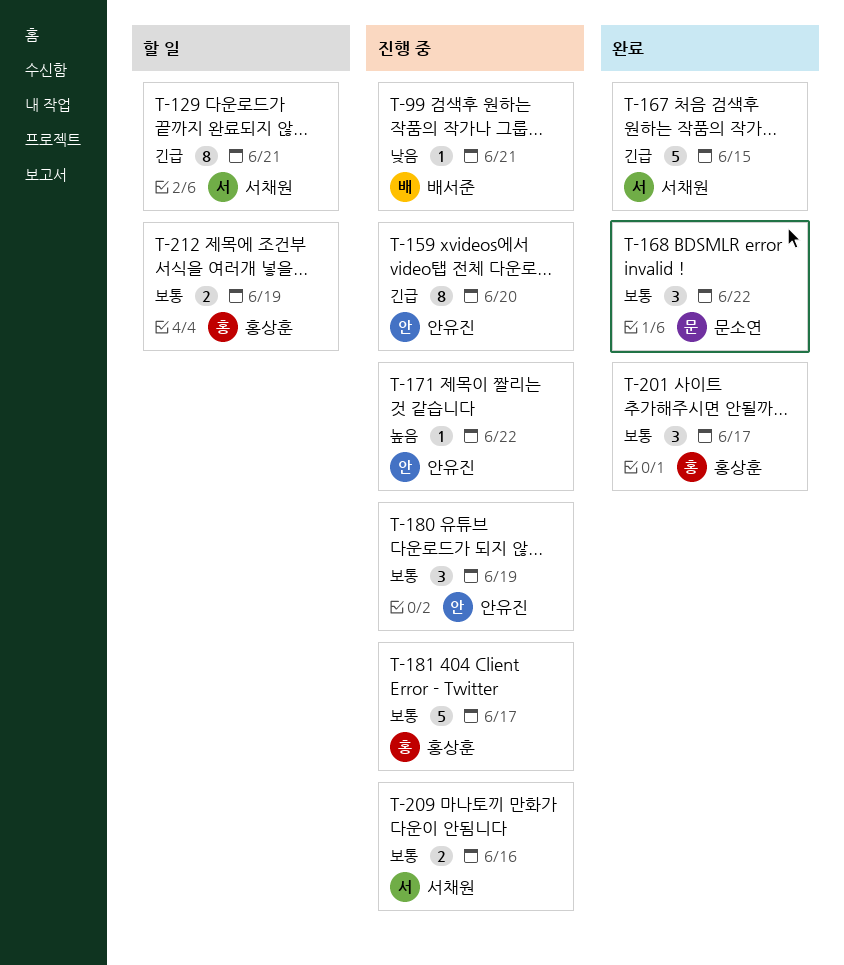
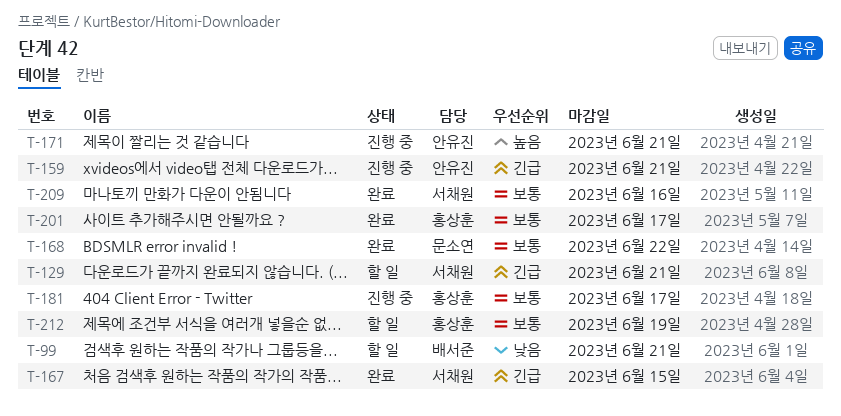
T-99, status: 진행 중 -> 할 일
T-159, due: Jun 20 -> Jun 21
T-171, due: Jun 22 -> Jun 21
T-180: present -> none
T-209, status: 진행 중 -> 완료

